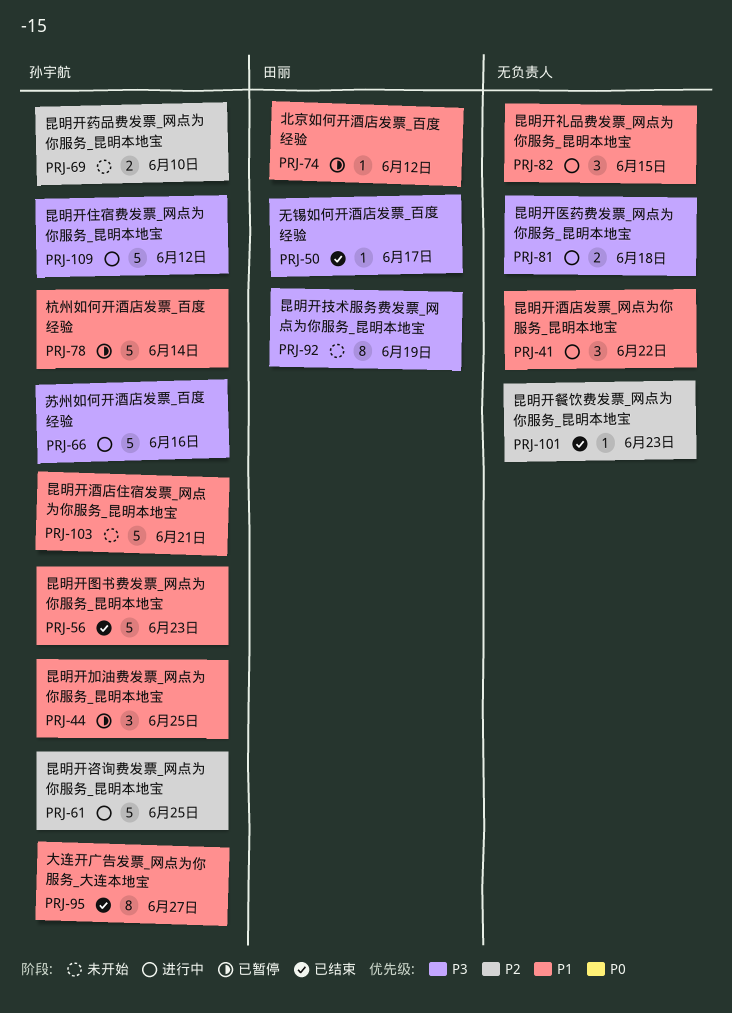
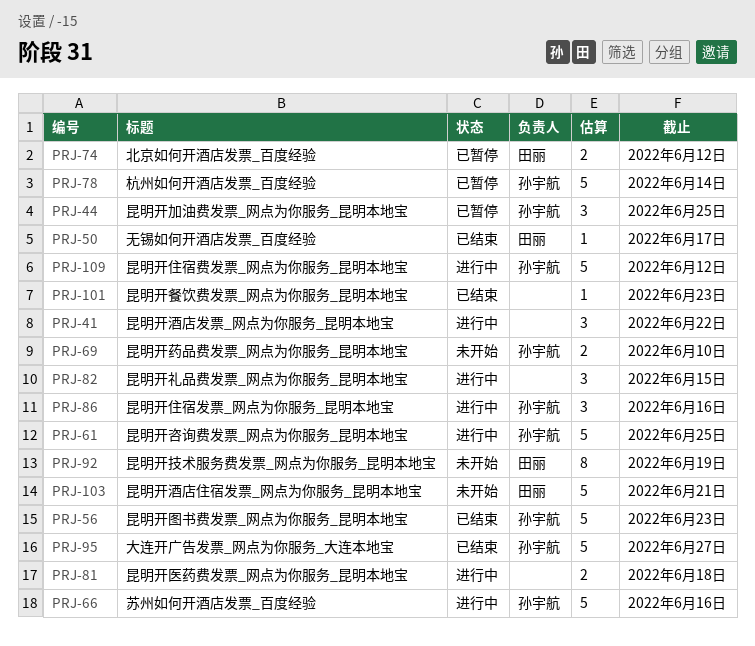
PRJ-74, estimate: 1 -> 2
PRJ-86: none -> present
PRJ-95, estimate: 8 -> 5
PRJ-103, owner: 孙宇航 -> 田丽

